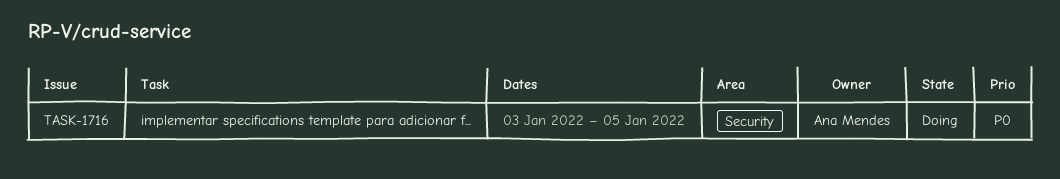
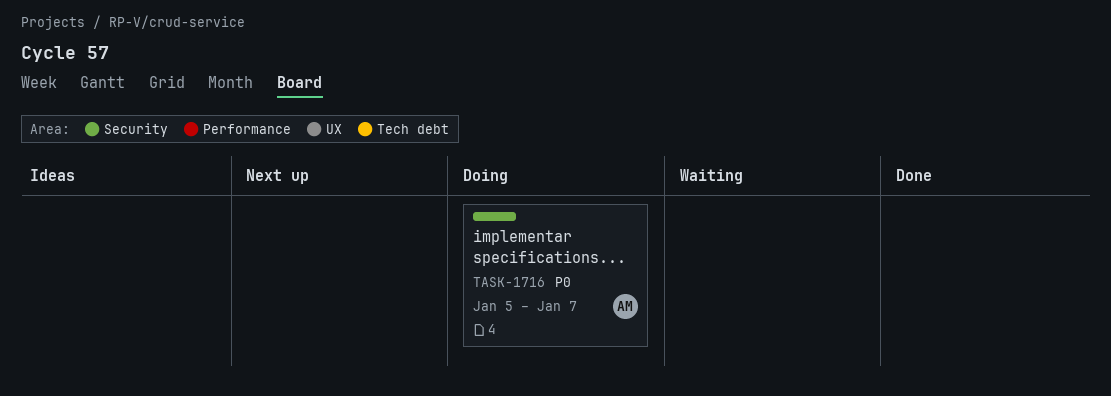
TASK-1716, start: Jan 3 -> Jan 5
TASK-1716, due: Jan 5 -> Jan 7

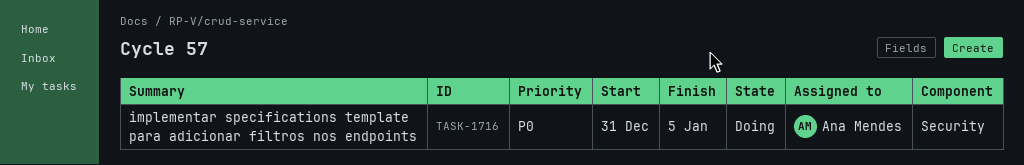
TASK-1716, start: Jan 5 -> Dec 31
TASK-1716, due: Jan 7 -> Jan 5

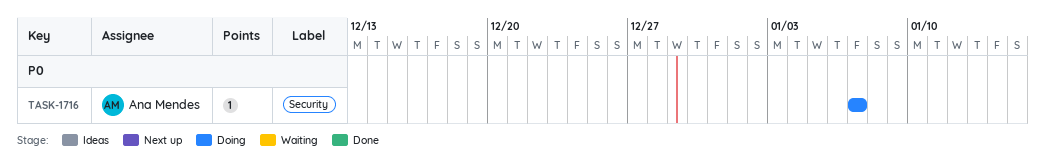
TASK-1716, start: Dec 31 -> Jan 7
TASK-1716, due: Jan 5 -> Jan 7

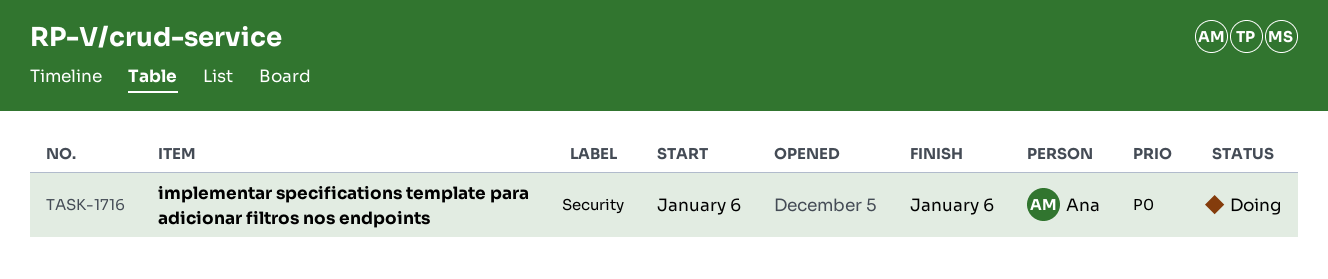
TASK-1716, start: Jan 7 -> Jan 6
TASK-1716, due: Jan 7 -> Jan 6

